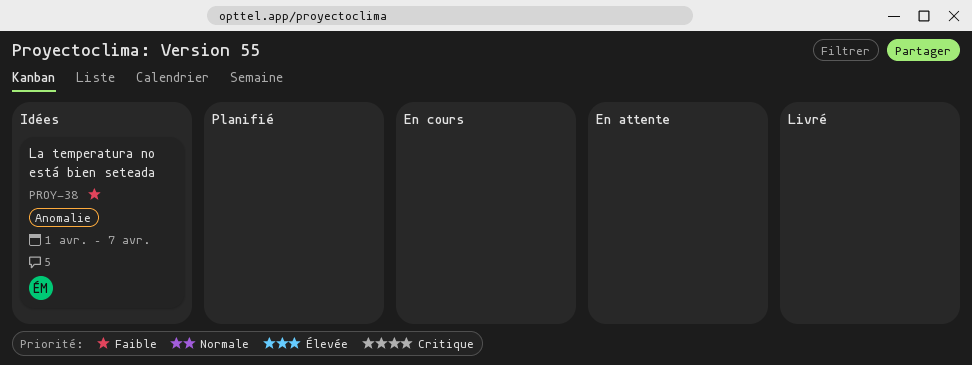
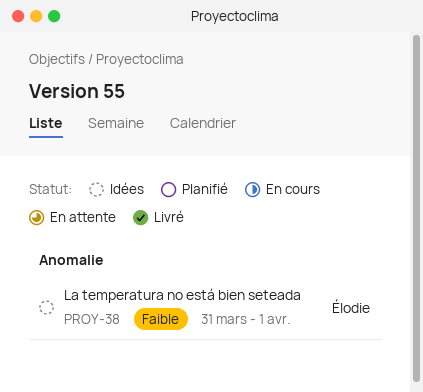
PROY-38, start: Apr 1 -> Mar 31
PROY-38, due: Apr 7 -> Apr 1

